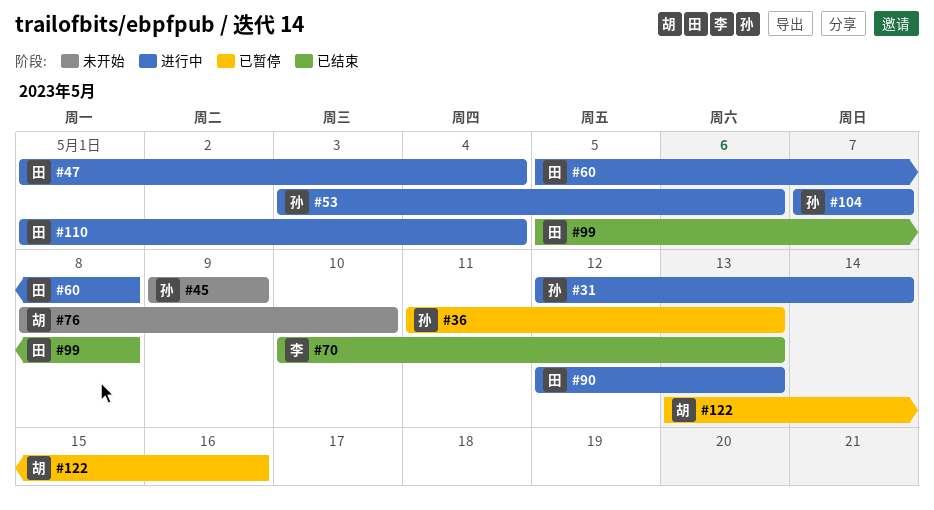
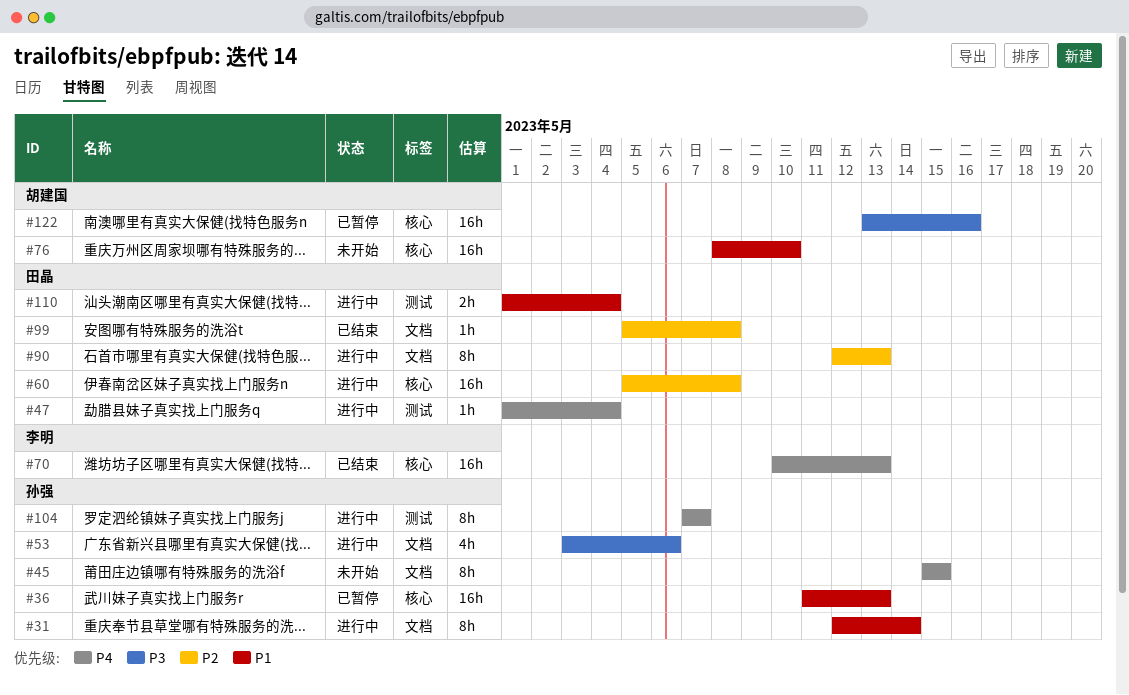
#45, start: May 9 -> May 15
#45, due: May 9 -> May 15

